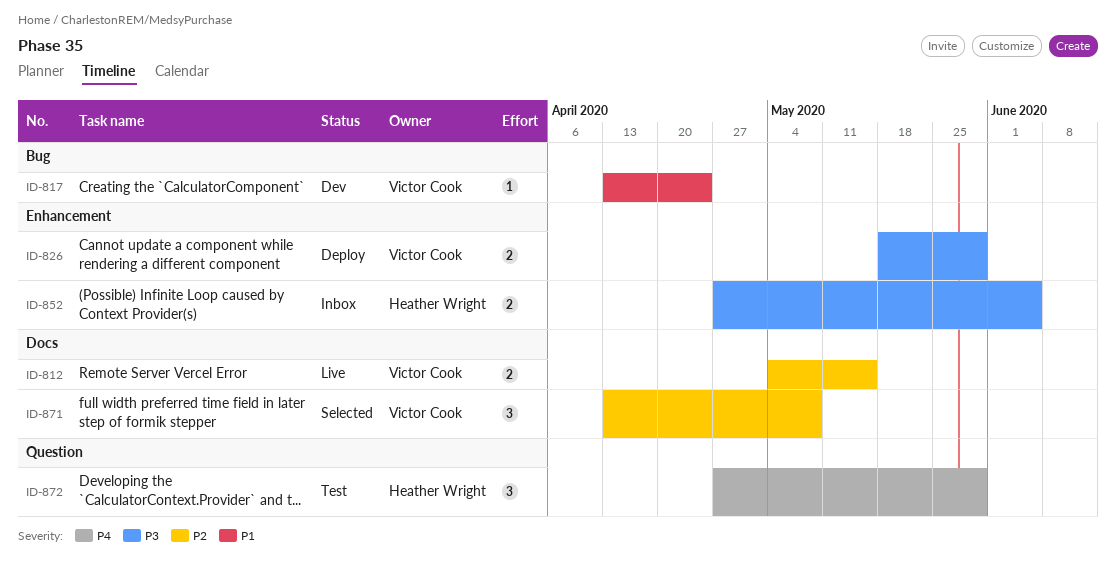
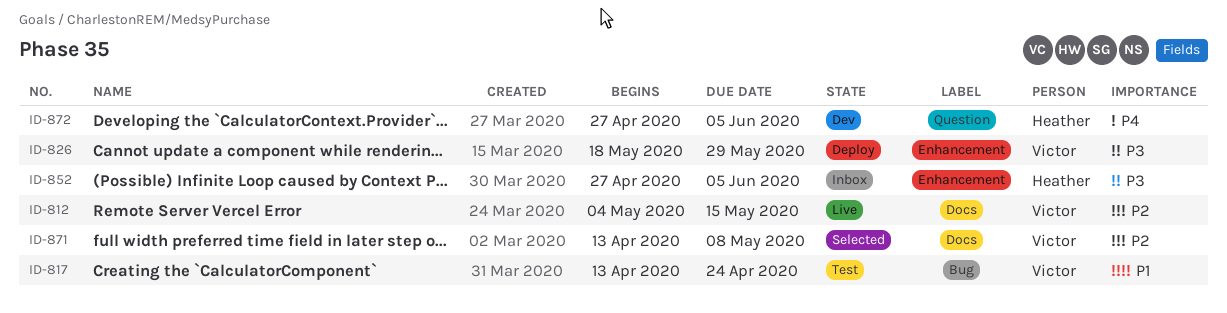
ID-817, status: Dev -> Test
ID-872, status: Test -> Dev
ID-872, due: May 29 -> Jun 5

